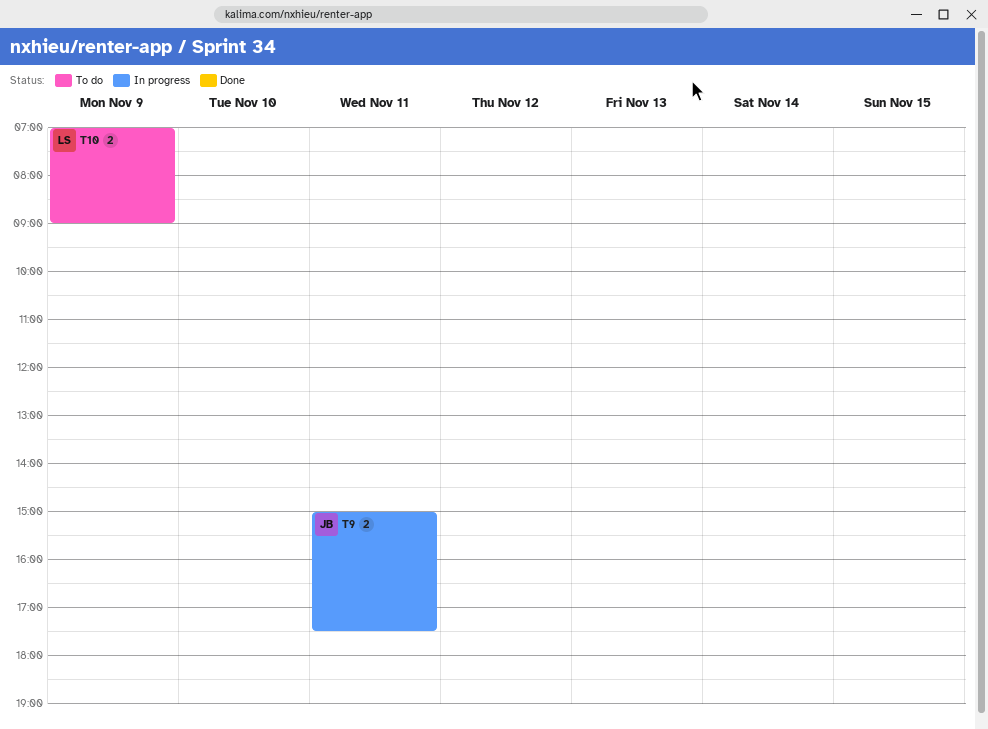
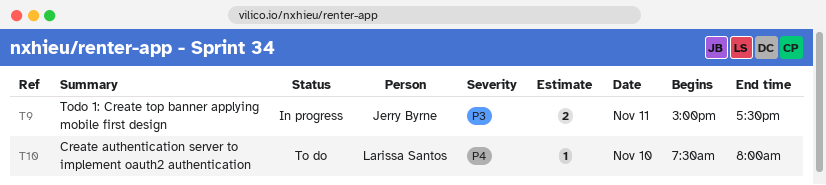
T10, estimate: 2 -> 1
T10, day: Nov 9 -> Nov 10
T10, begins: 07:00 -> 07:30
T10, ends: 09:00 -> 08:00

